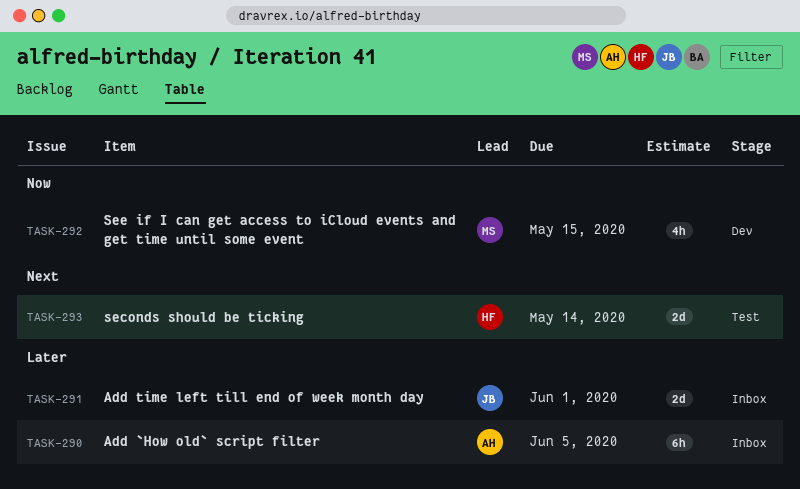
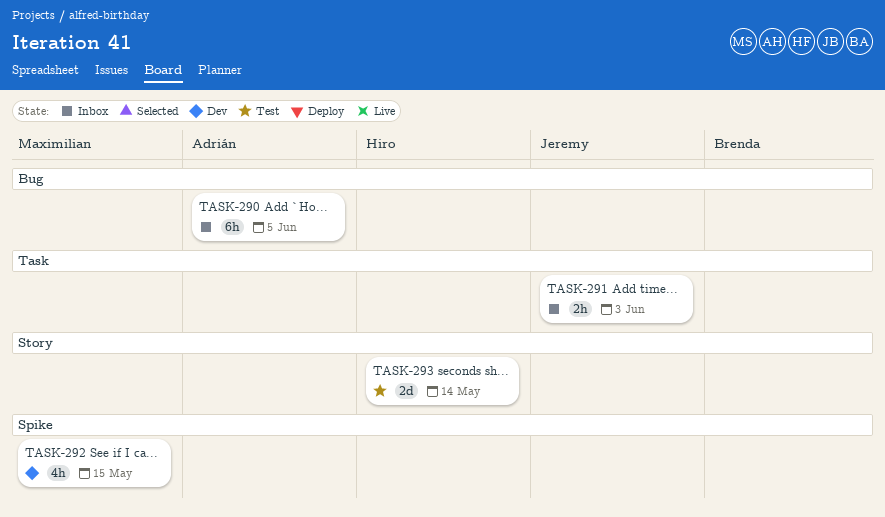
TASK-291, estimate: 2d -> 2h
TASK-291, due: Jun 1 -> Jun 3

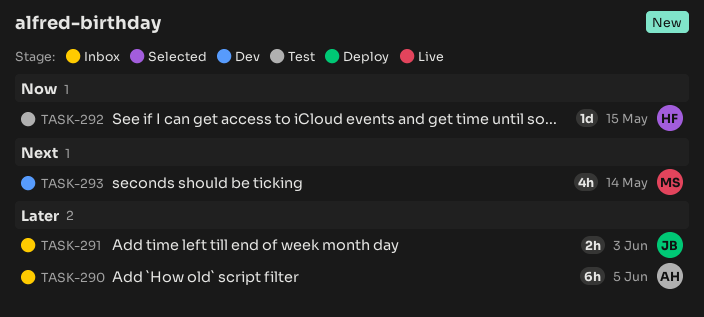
TASK-292, status: Dev -> Test
TASK-292, owner: Maximilian -> Hiro
TASK-292, estimate: 4h -> 1d
TASK-293, status: Test -> Dev
TASK-293, owner: Hiro -> Maximilian
TASK-293, estimate: 2d -> 4h

